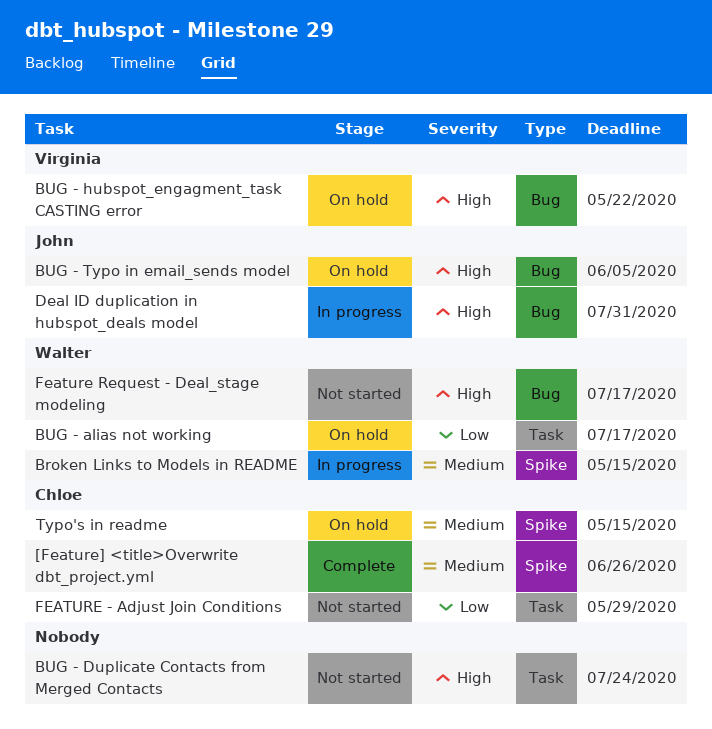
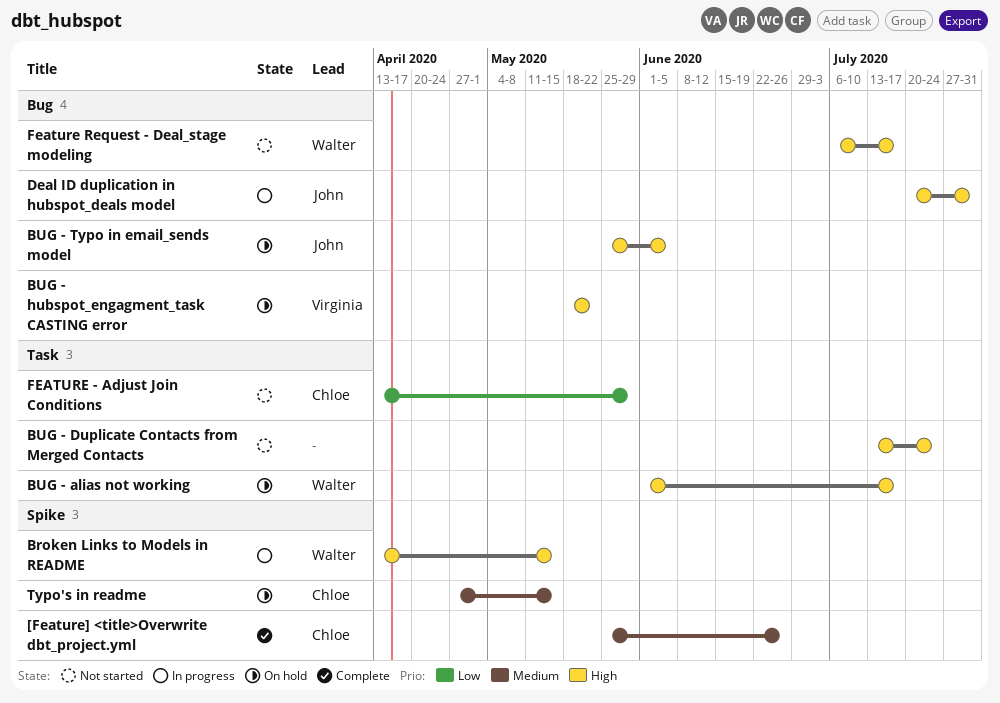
Broken Links to Models in README, priority: Medium -> High
BUG - alias not working, priority: Low -> High

